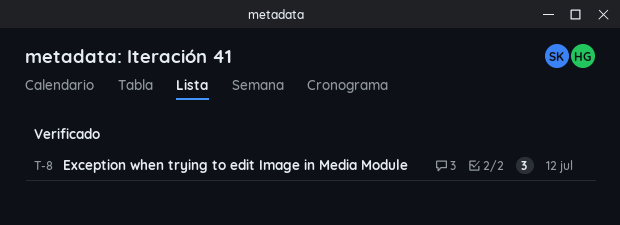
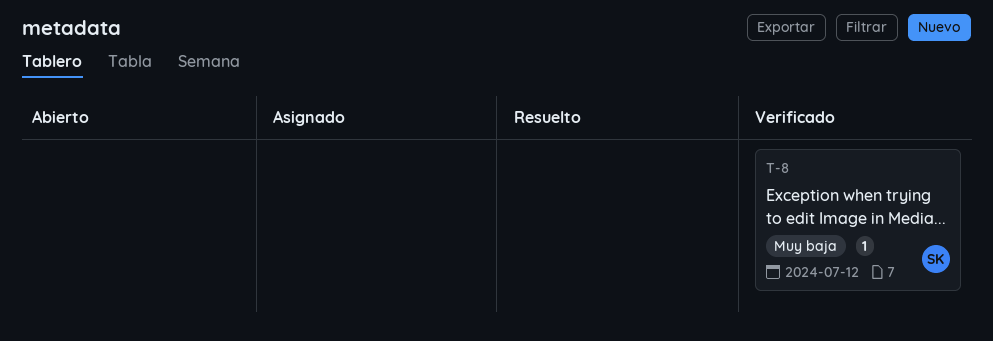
T-8, estimate: 3 -> 1

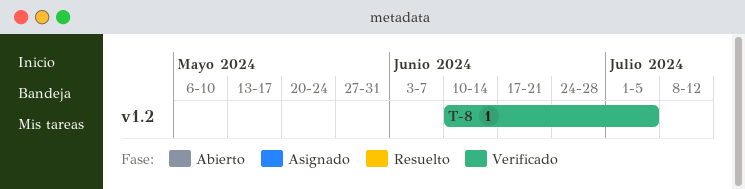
T-8, due: Jul 12 -> Jul 5

